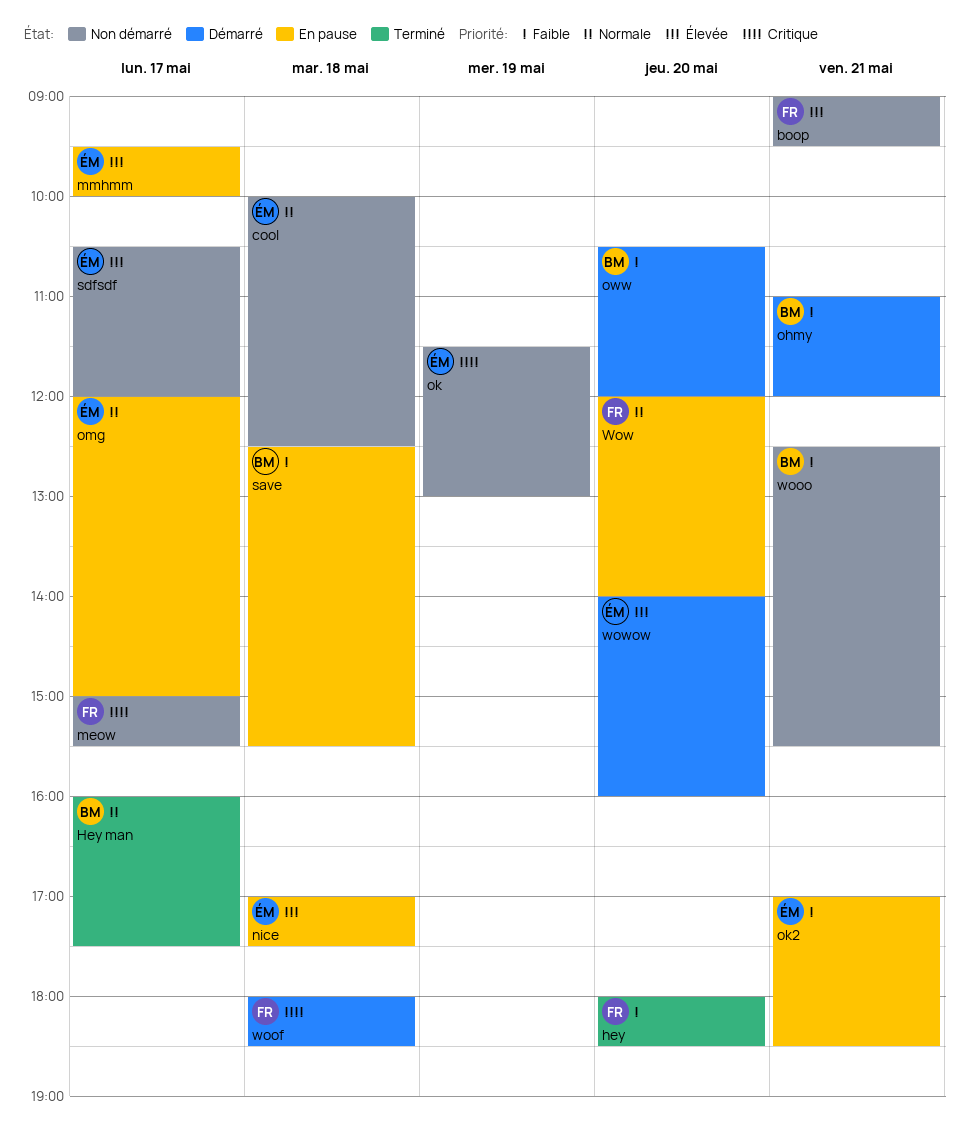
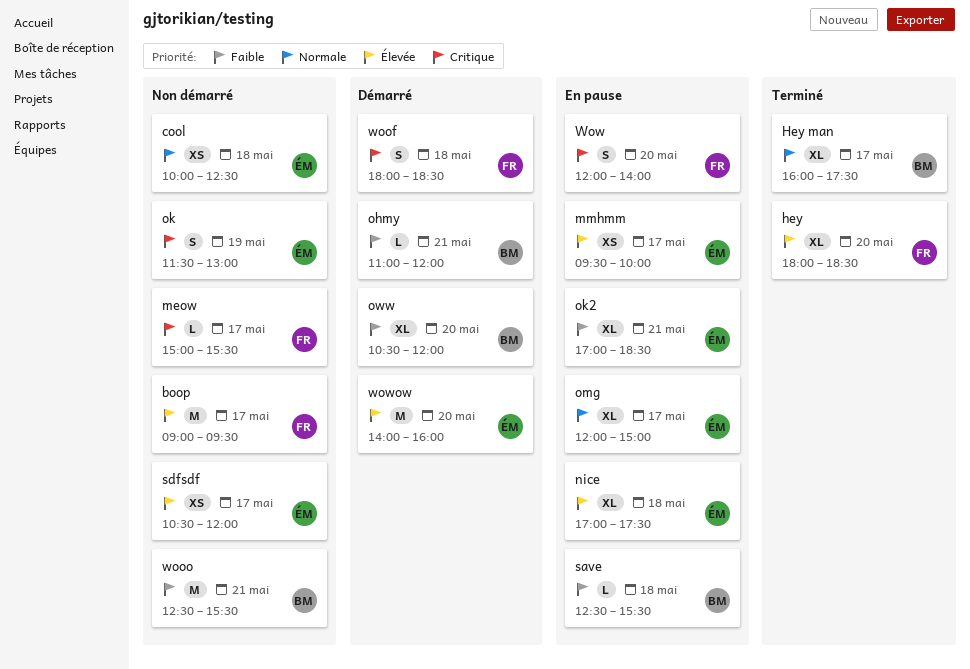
boop, day: May 21 -> May 17
hey, priority: Faible -> Élevée
Wow, priority: Normale -> Critique

